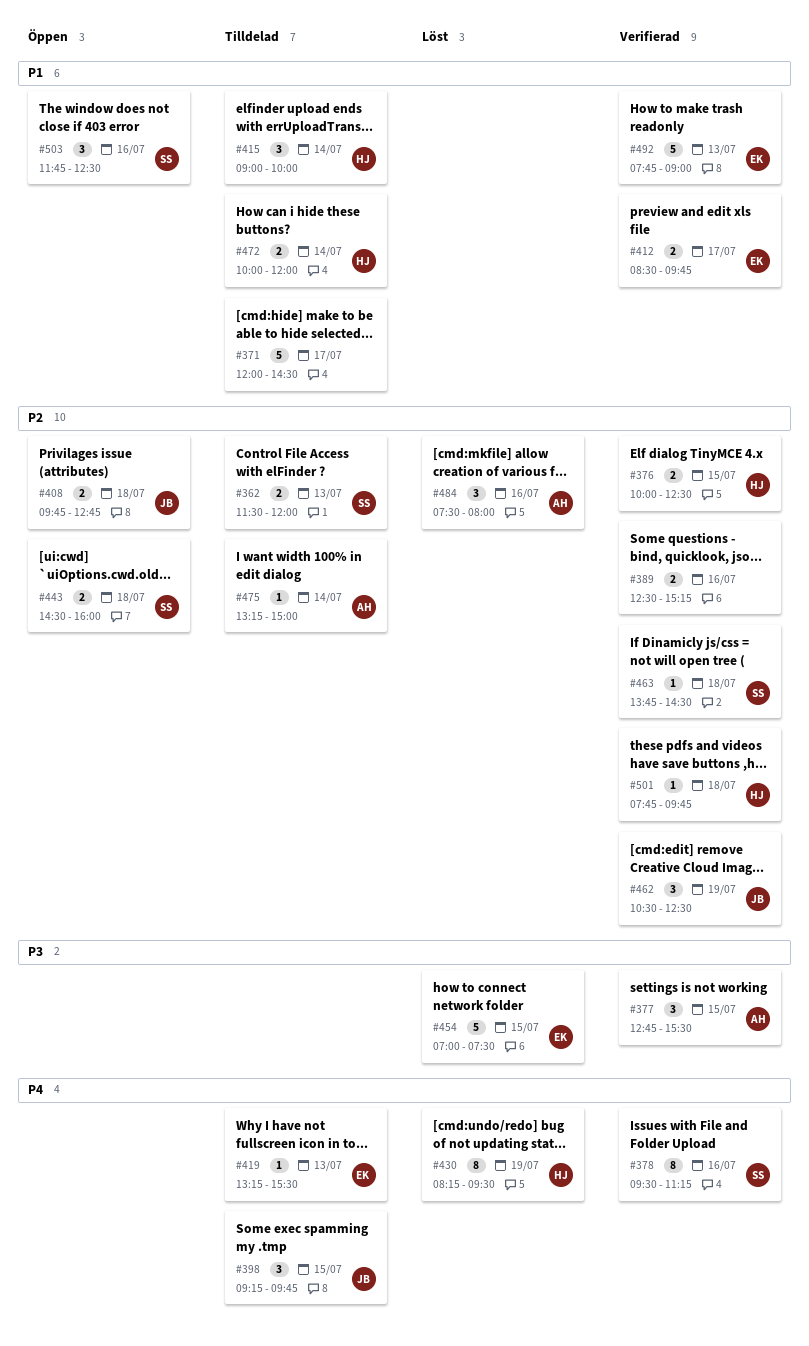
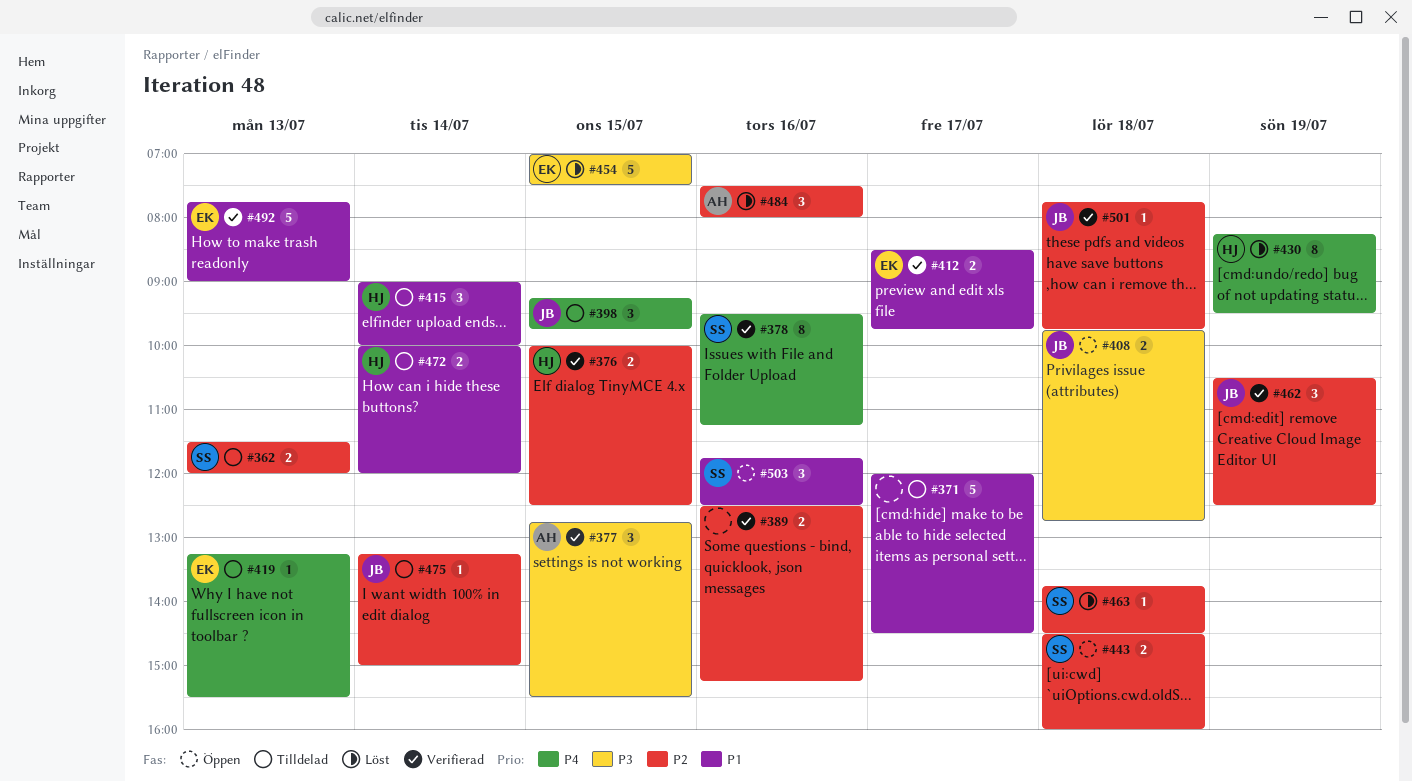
#408, priority: P2 -> P3
#463, status: Verifierad -> Löst
#475, owner: AH -> JB
#501, owner: HJ -> JB

